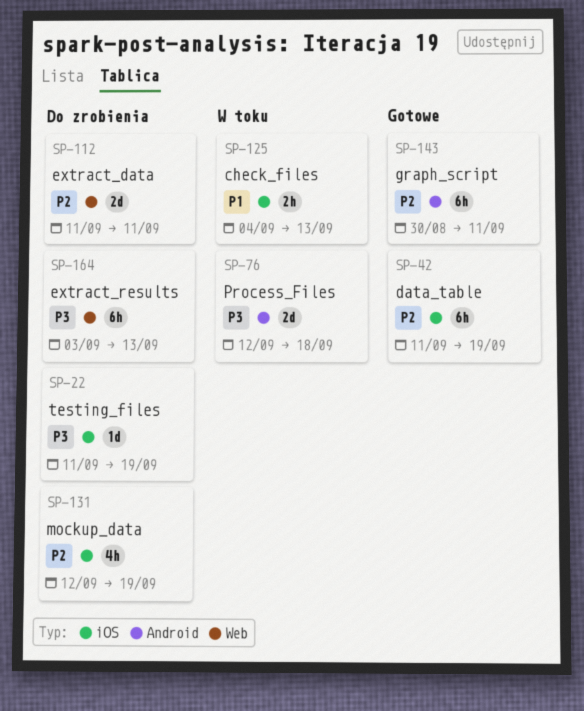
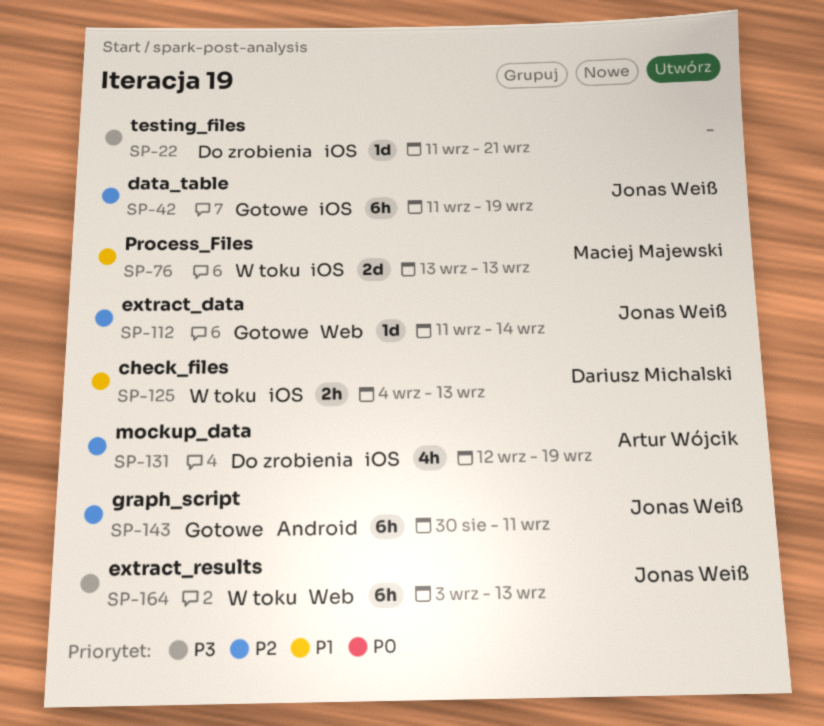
SP-22, due: Sep 19 -> Sep 21
SP-76, priority: P3 -> P1
SP-76, label: Android -> iOS
SP-76, start: Sep 12 -> Sep 13
SP-76, due: Sep 18 -> Sep 13
SP-112, status: Do zrobienia -> Gotowe
SP-112, estimate: 2d -> 1d
SP-112, due: Sep 11 -> Sep 14
SP-164, status: Do zrobienia -> W toku

